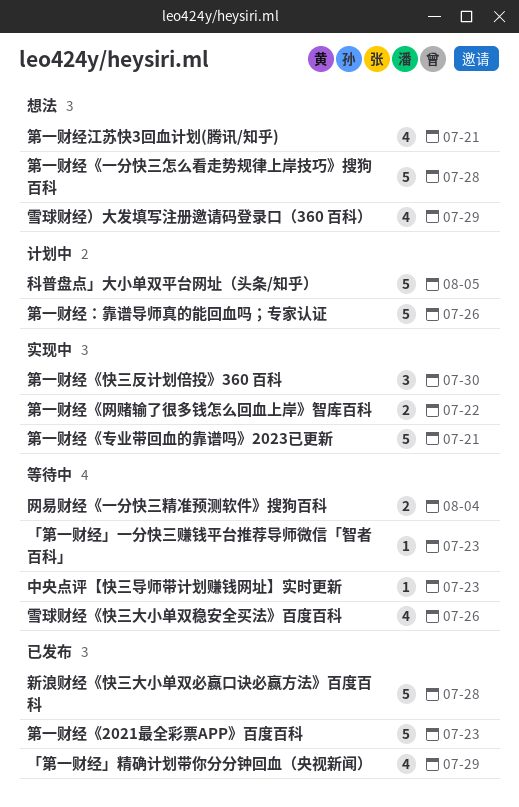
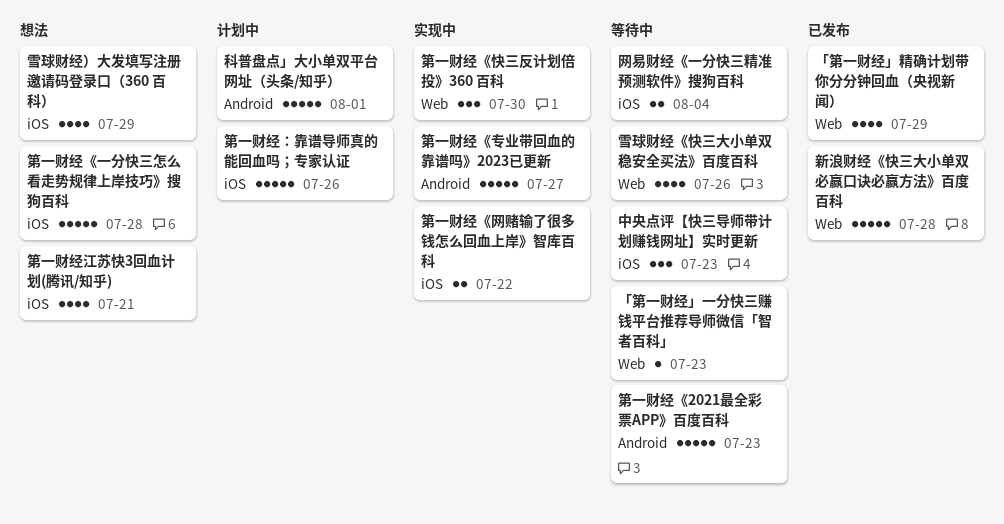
中央点评【快三导师带计划赚钱网址】实时更新, estimate: 1 -> 3
科普盘点」大小单双平台网址（头条/知乎）, due: Aug 5 -> Aug 1
第一财经《2021最全彩票APP》百度百科, status: 已发布 -> 等待中
第一财经《专业带回血的靠谱吗》2023已更新, due: Jul 21 -> Jul 27

